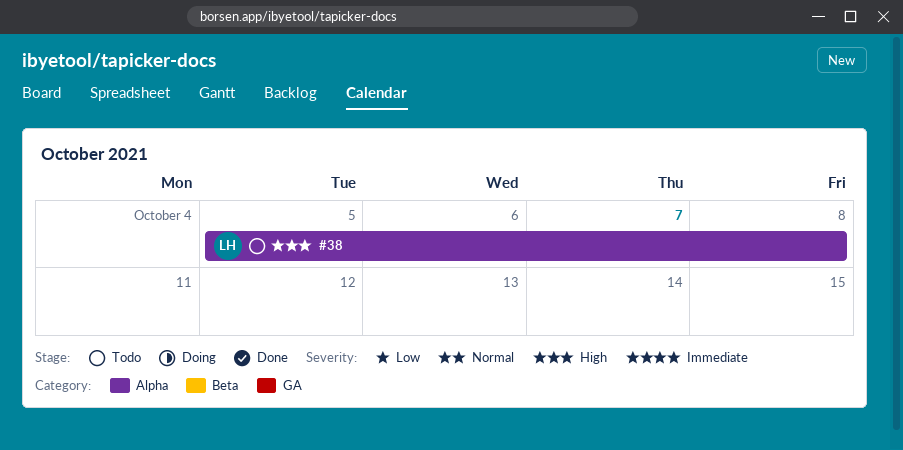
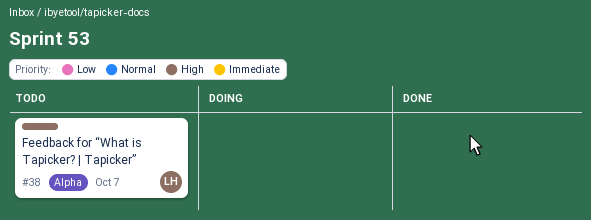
#38, due: Oct 8 -> Oct 7

